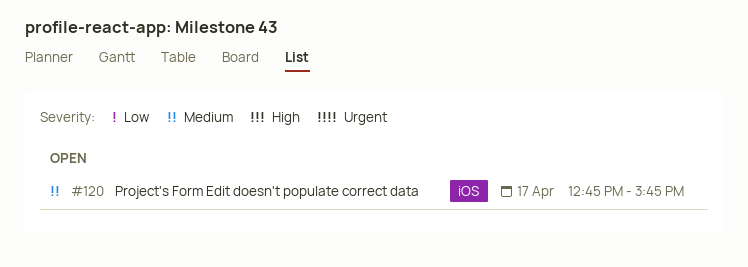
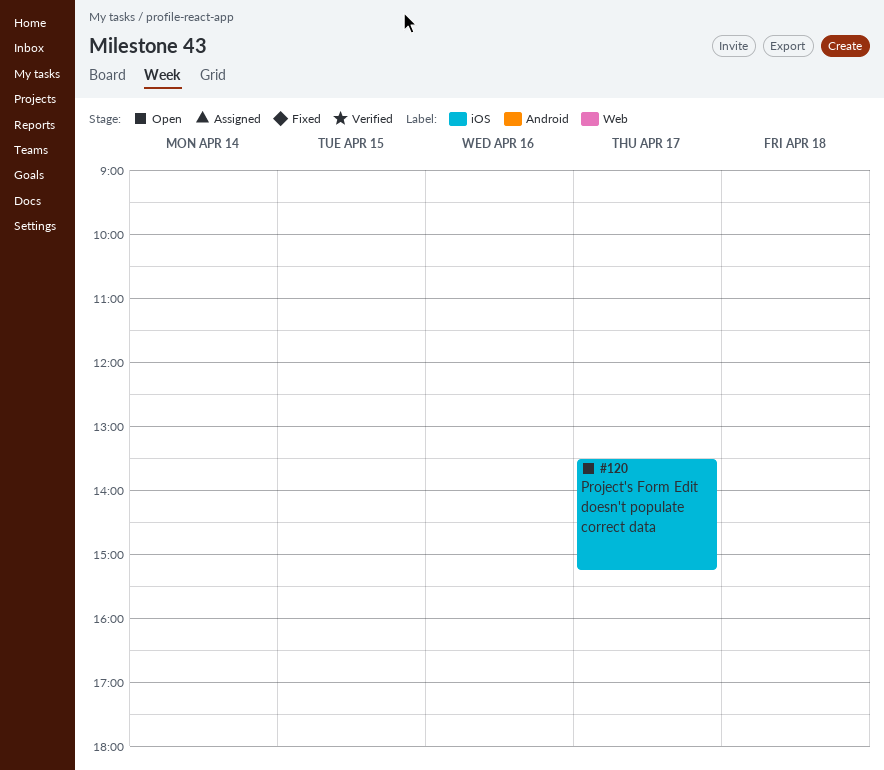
#120, begins: 12:45 -> 13:30
#120, ends: 15:45 -> 15:15

